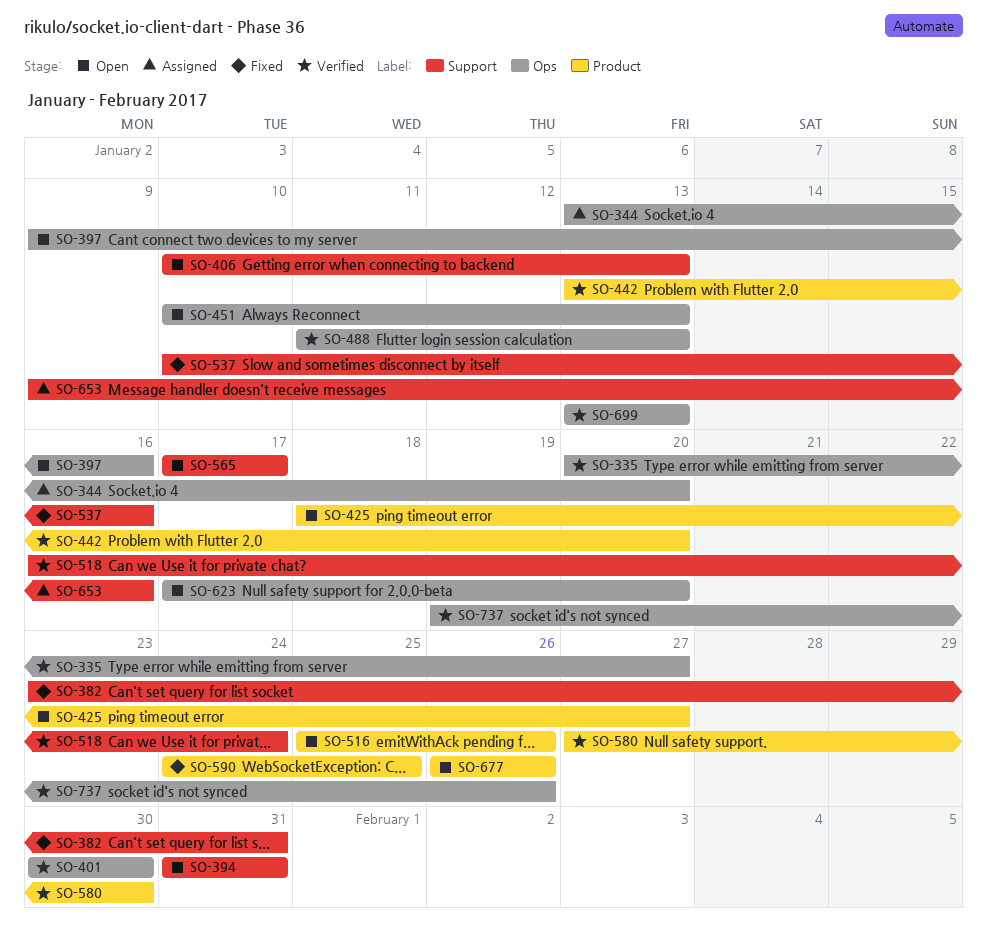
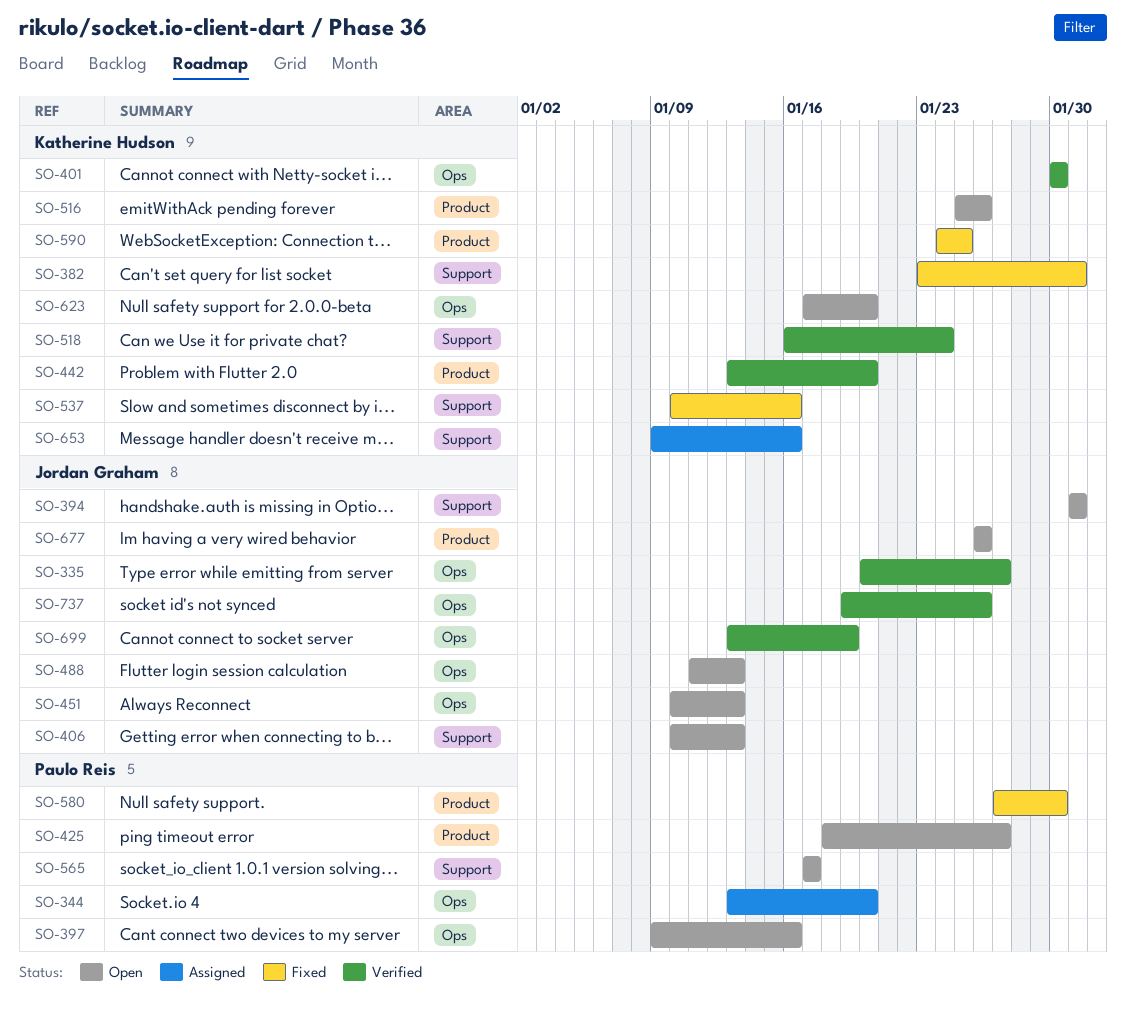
SO-488, status: Verified -> Open
SO-580, status: Verified -> Fixed
SO-699, due: Jan 13 -> Jan 19

